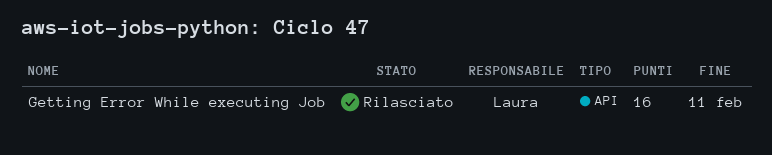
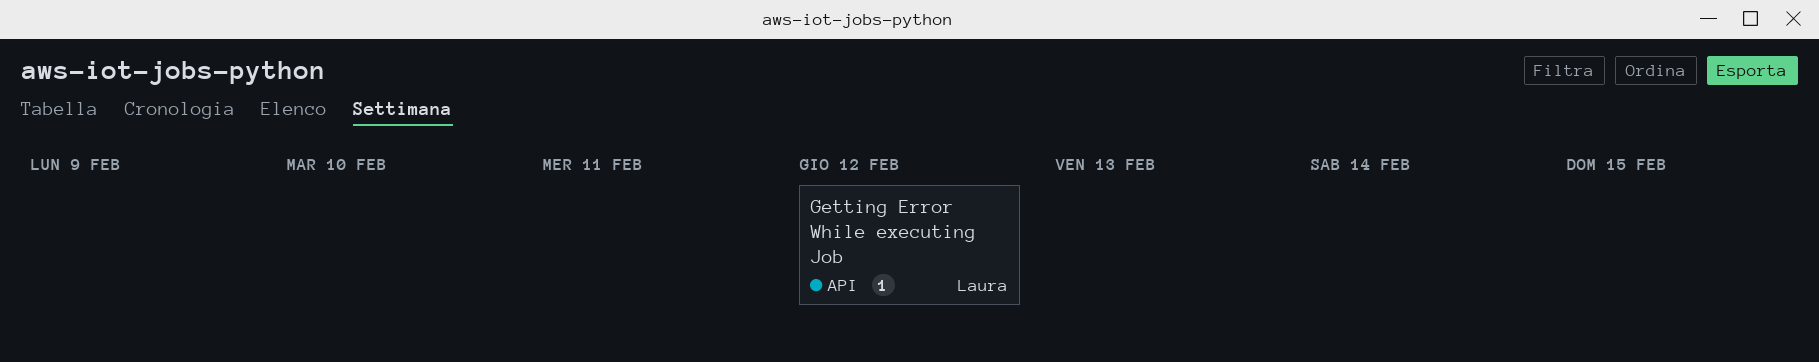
Getting Error While executing Job, estimate: 16 -> 1
Getting Error While executing Job, due: Feb 11 -> Feb 12

